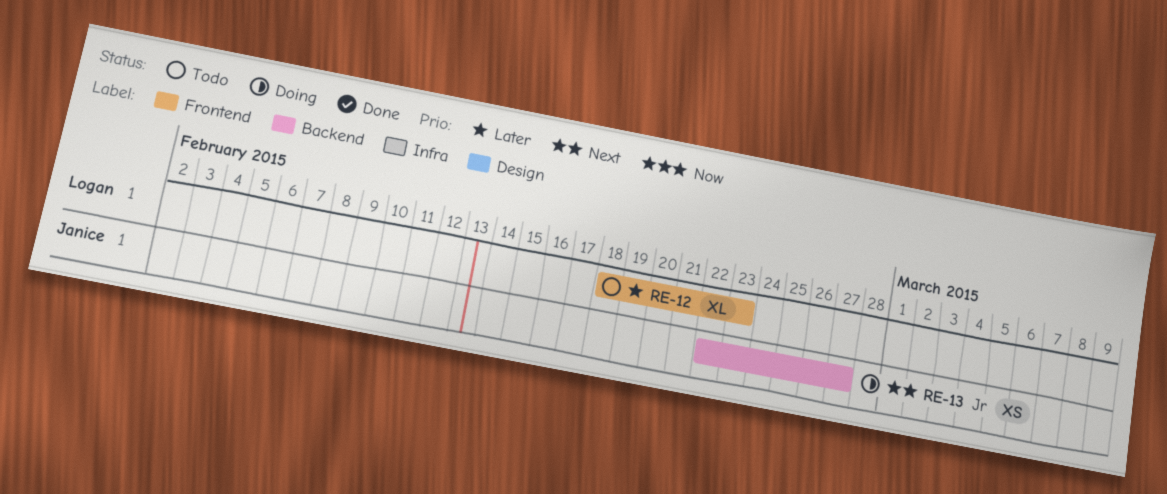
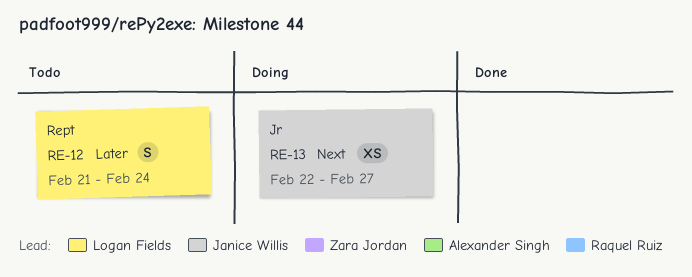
RE-12, estimate: XL -> S
RE-12, start: Feb 18 -> Feb 21
RE-12, due: Feb 23 -> Feb 24

